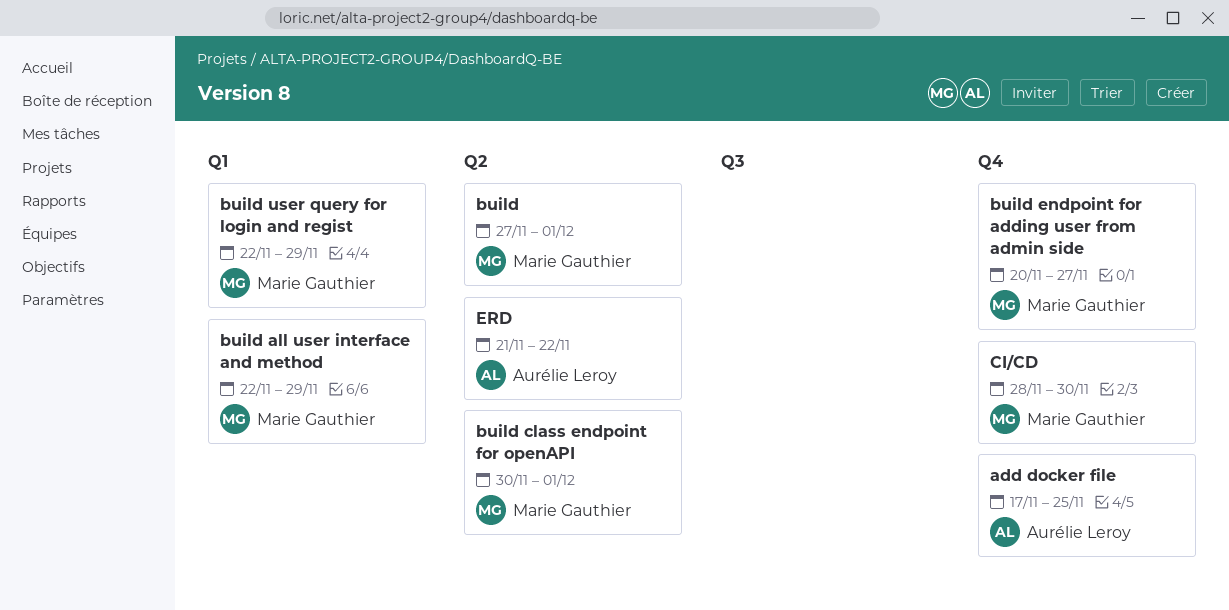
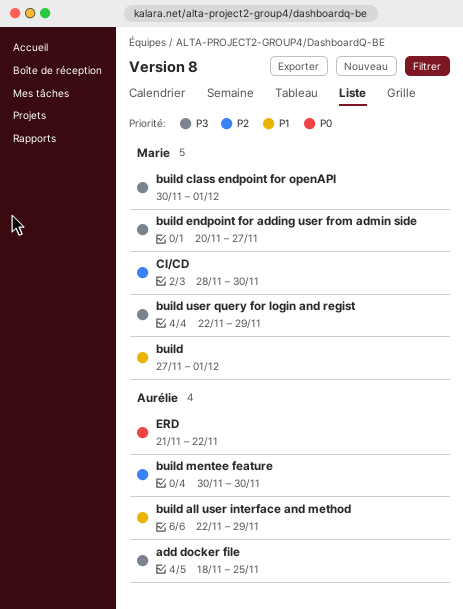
add docker file, start: Nov 17 -> Nov 18
build all user interface and method, owner: Marie Gauthier -> Aurélie Leroy
build mentee feature: none -> present

